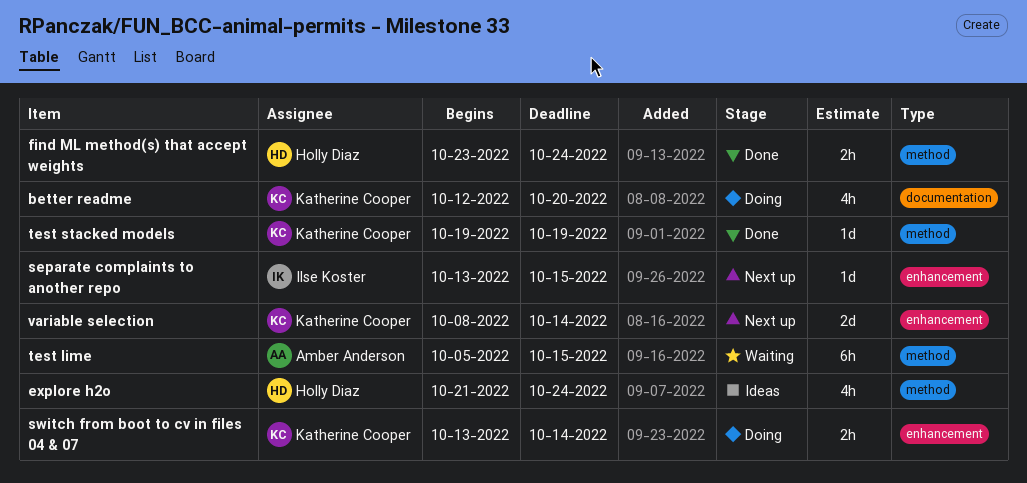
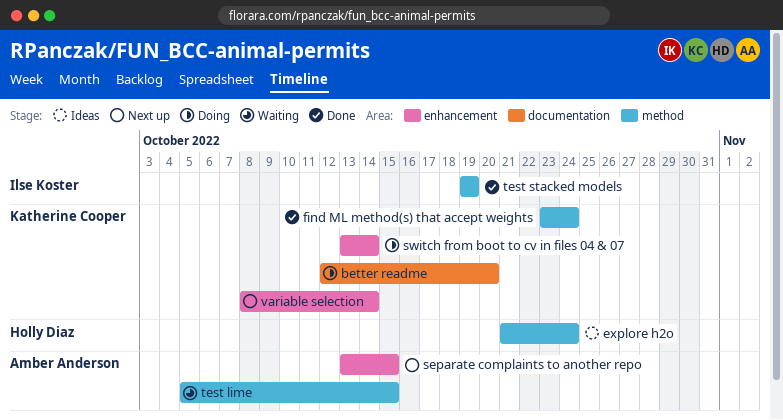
find ML method(s) that accept weights, owner: Holly Diaz -> Katherine Cooper
separate complaints to another repo, owner: Ilse Koster -> Amber Anderson
test stacked models, owner: Katherine Cooper -> Ilse Koster

